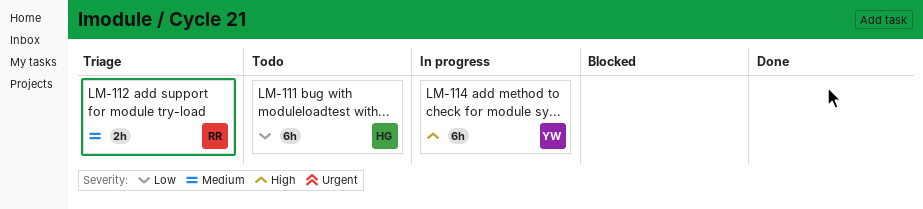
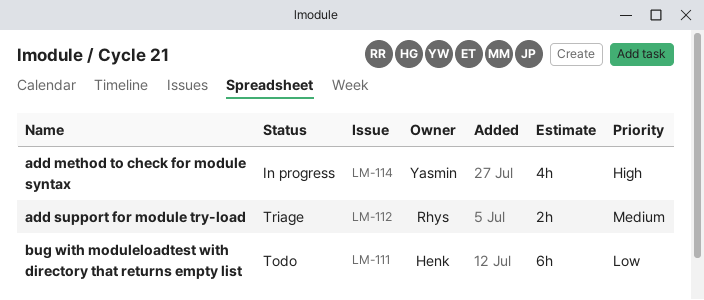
LM-114, estimate: 6h -> 4h

